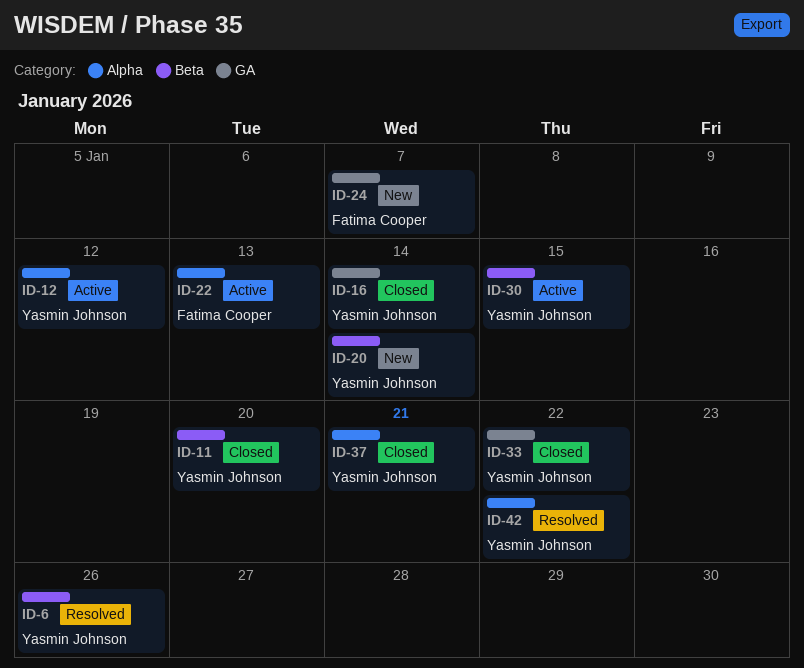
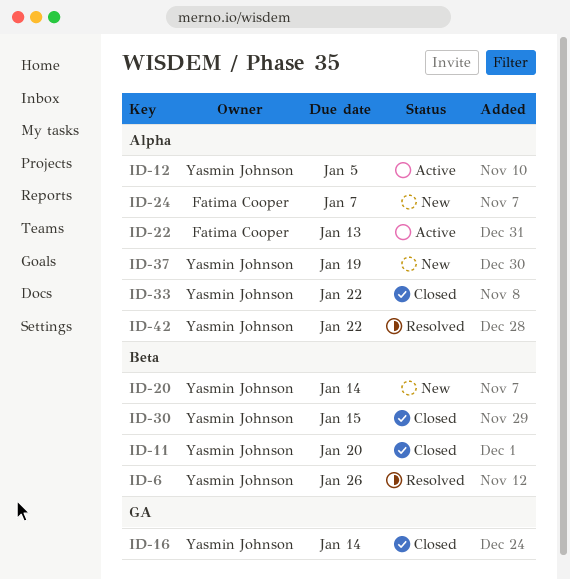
ID-12, due: Jan 12 -> Jan 5
ID-24, label: GA -> Alpha
ID-30, status: Active -> Closed
ID-33, label: GA -> Alpha
ID-37, status: Closed -> New
ID-37, due: Jan 21 -> Jan 19

